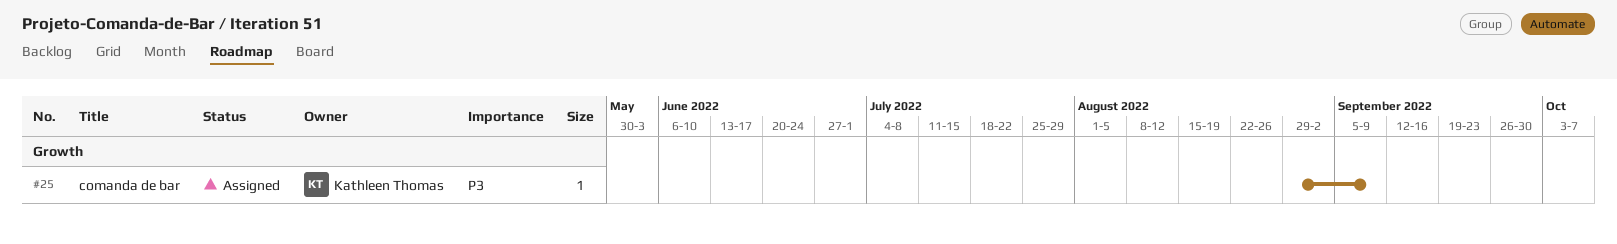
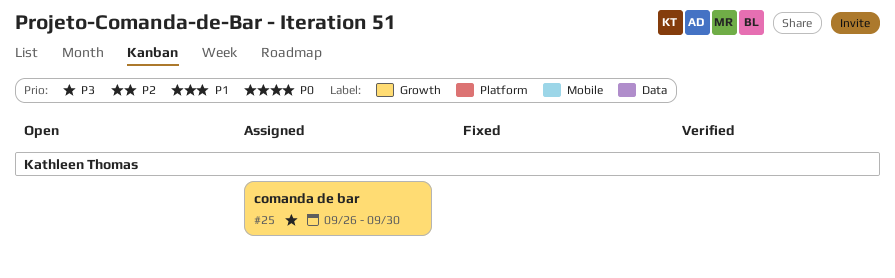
#25, start: Aug 29 -> Sep 26
#25, due: Sep 9 -> Sep 30

